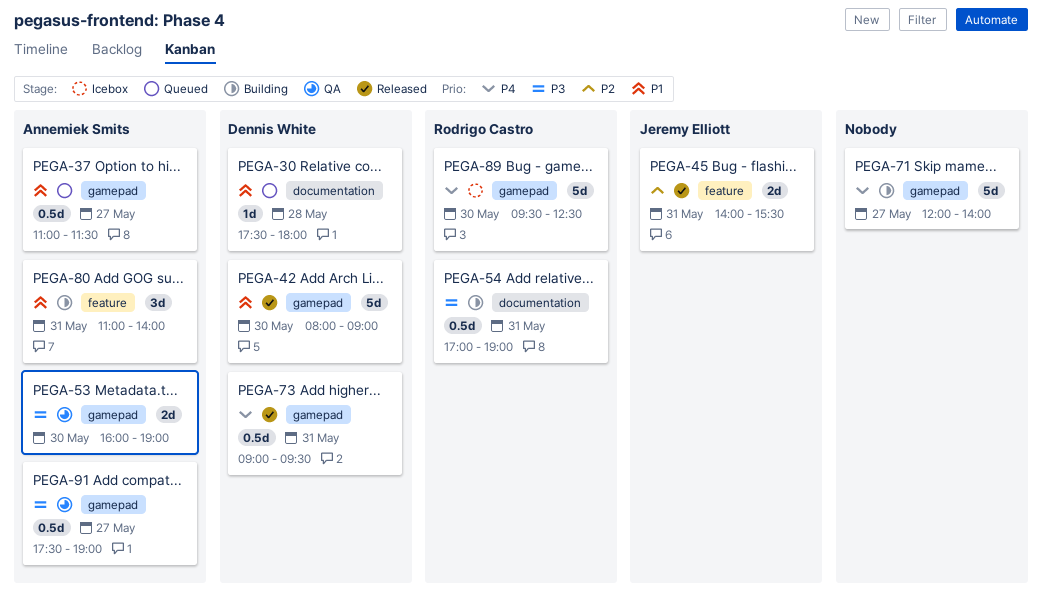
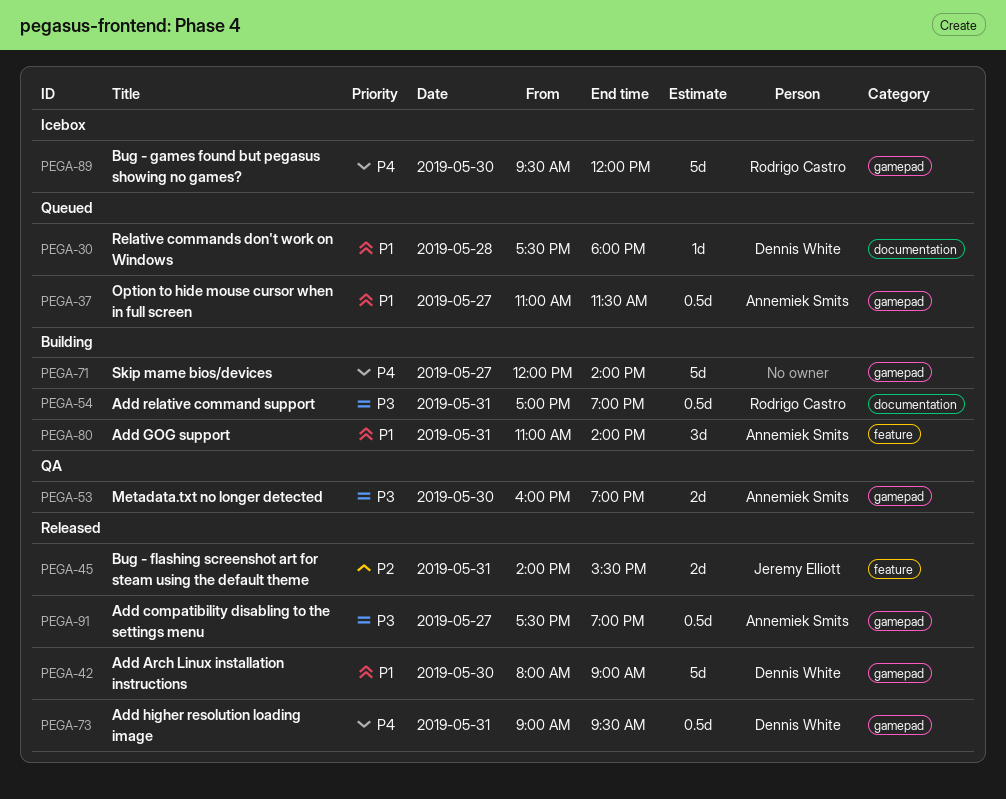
PEGA-89, ends: 12:30 -> 12:00
PEGA-91, status: QA -> Released

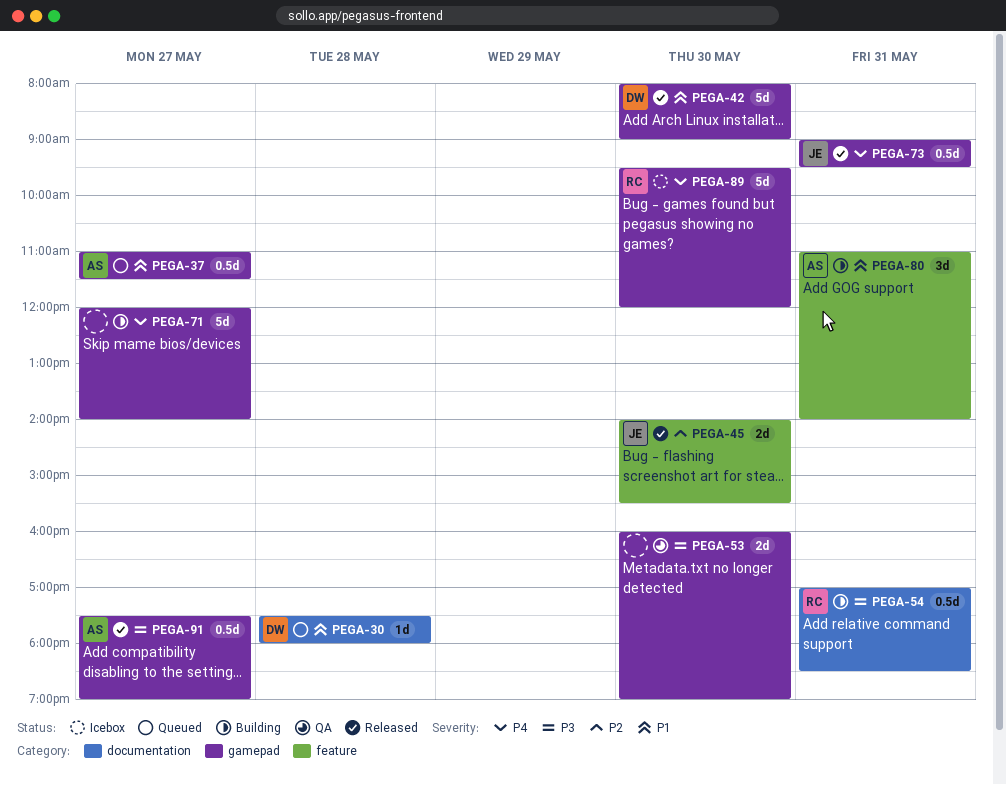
PEGA-45, day: May 31 -> May 30
PEGA-53, owner: Annemiek Smits -> none
PEGA-54, ends: 19:00 -> 18:30
PEGA-73, owner: Dennis White -> Jeremy Elliott

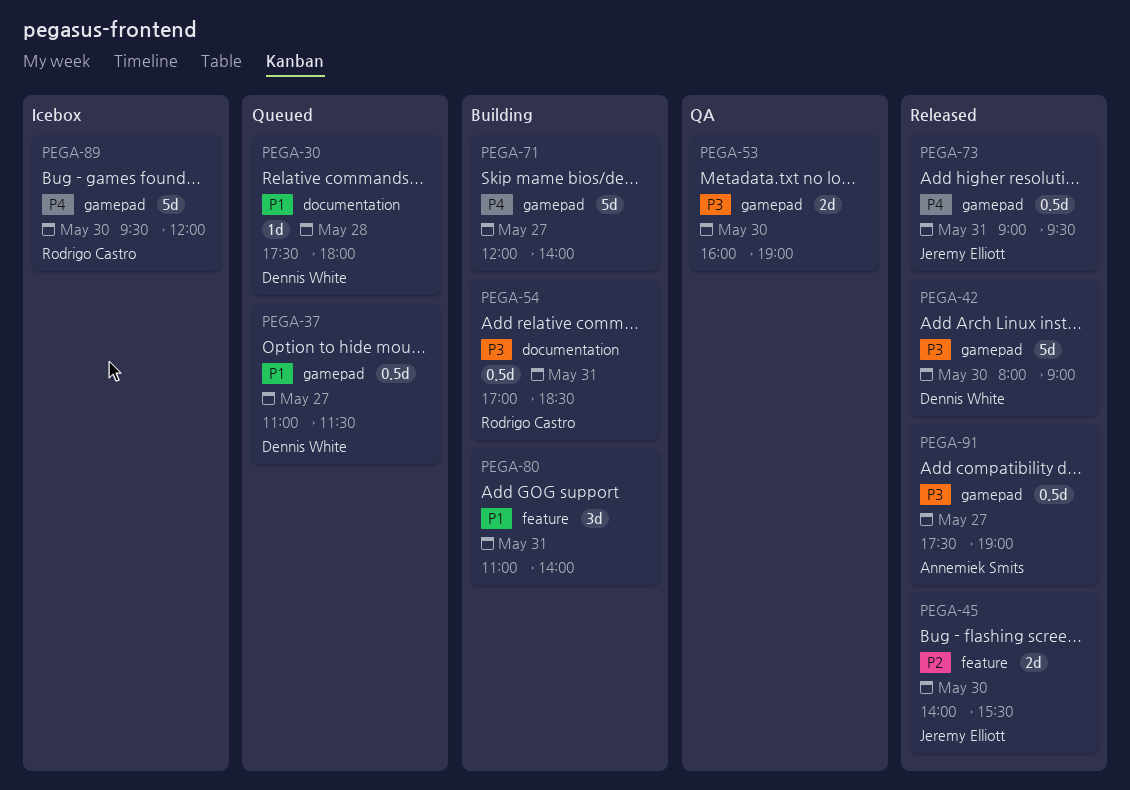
PEGA-37, owner: Annemiek Smits -> Dennis White
PEGA-42, priority: P1 -> P3
PEGA-80, owner: Annemiek Smits -> none

